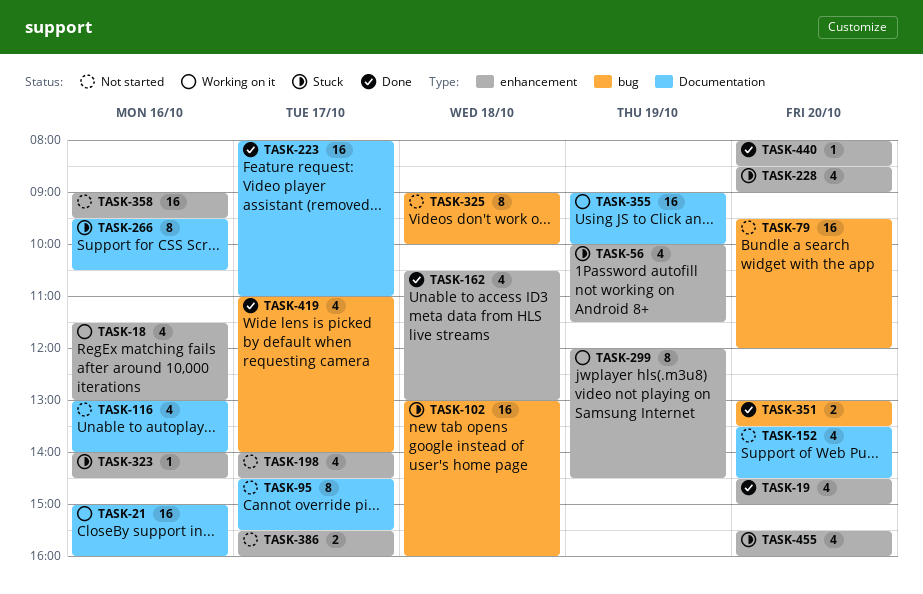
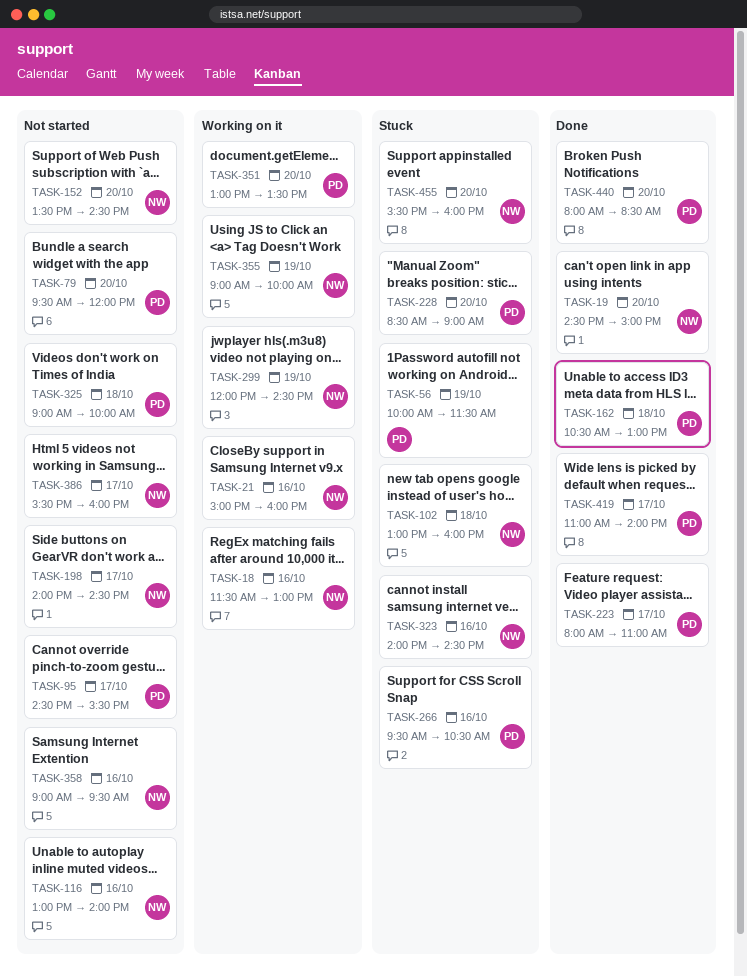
TASK-351, status: Done -> Working on it

